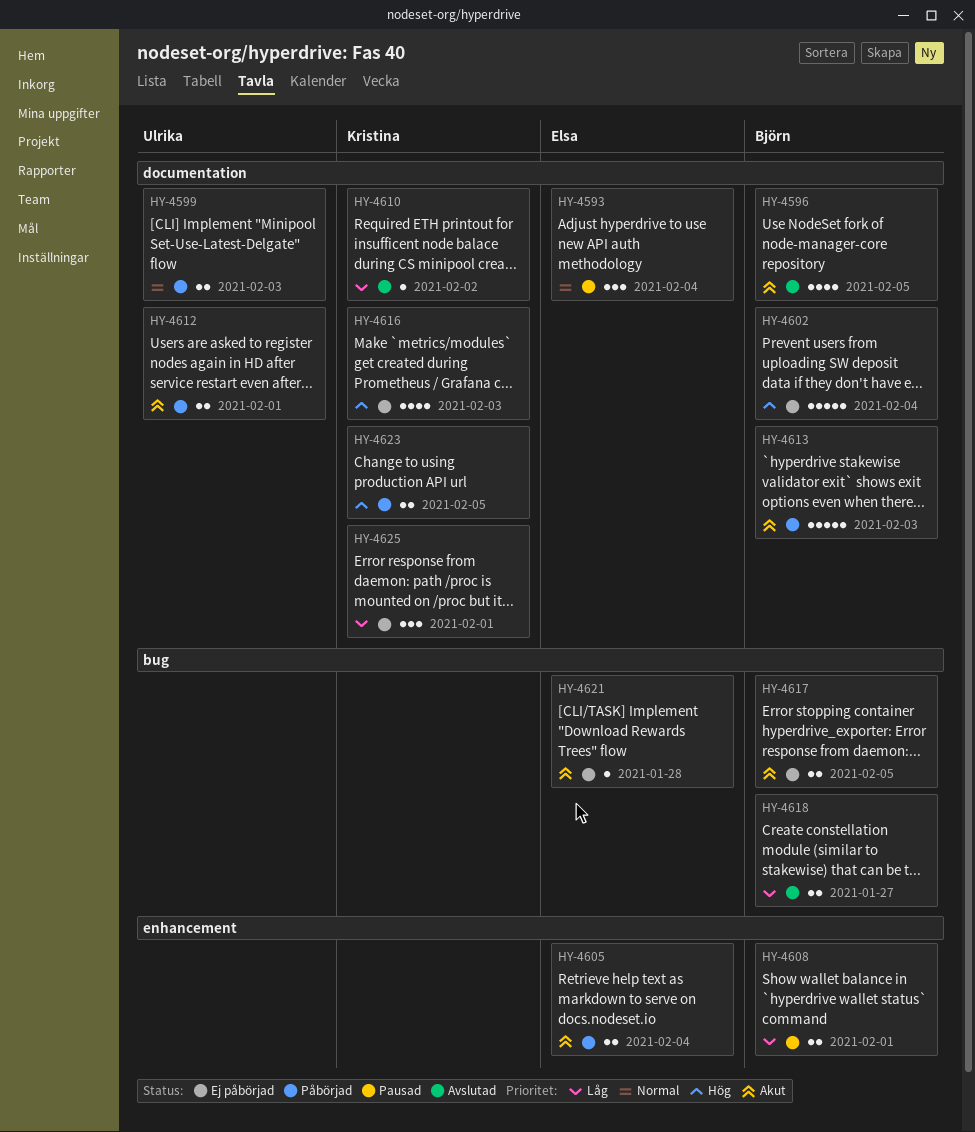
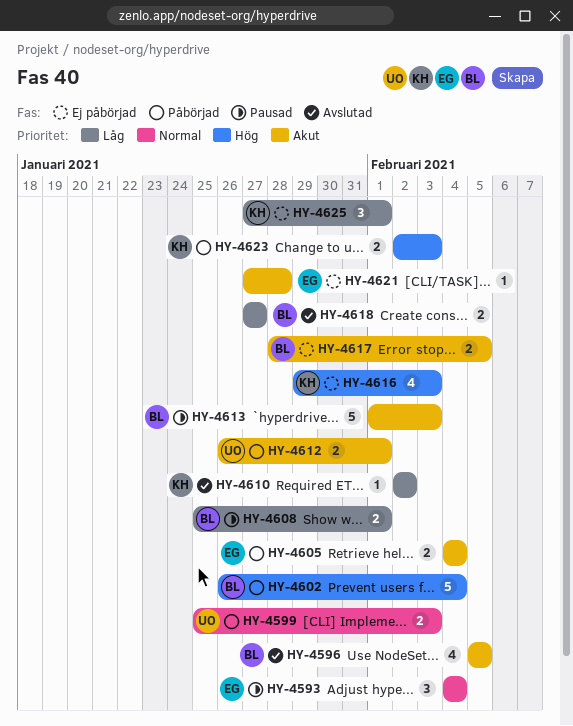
HY-4602, status: Ej påbörjad -> Påbörjad
HY-4613, status: Påbörjad -> Pausad
HY-4623, due: Feb 5 -> Feb 3

